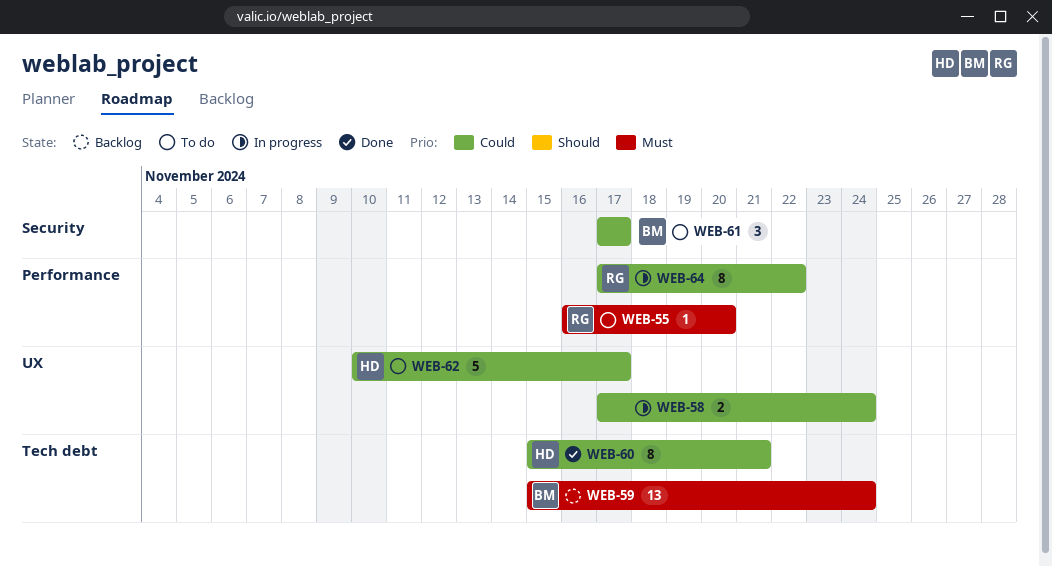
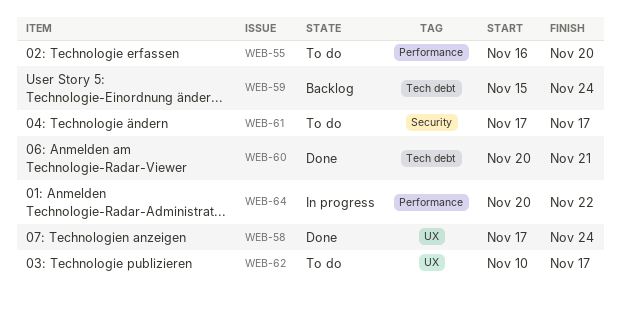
WEB-58, status: In progress -> Done
WEB-60, start: Nov 15 -> Nov 20
WEB-64, start: Nov 17 -> Nov 20

